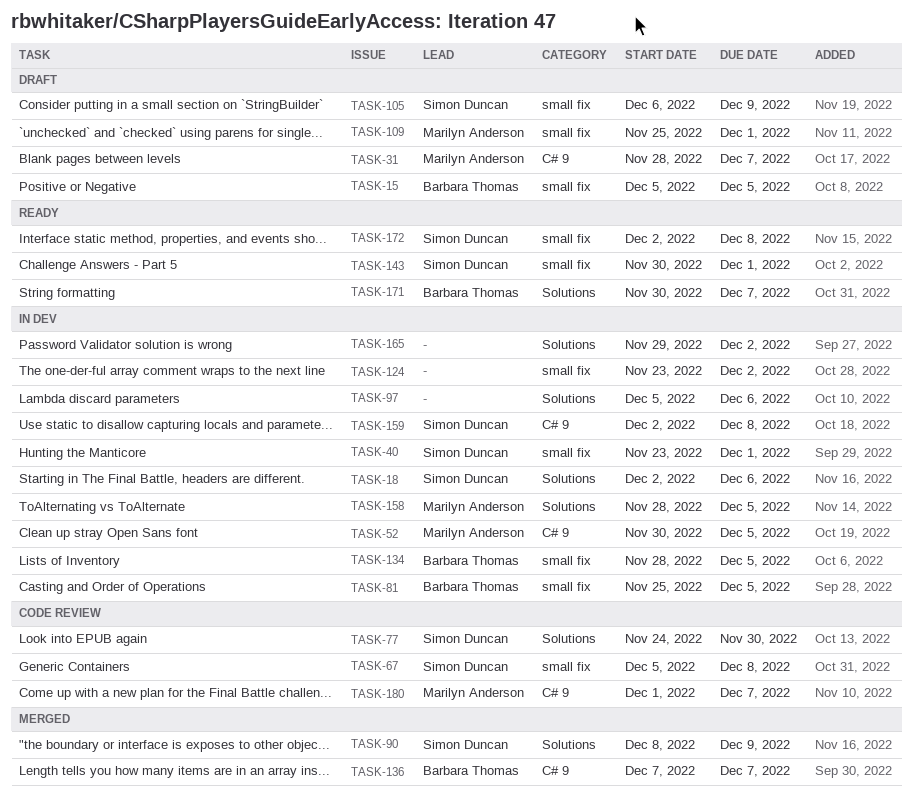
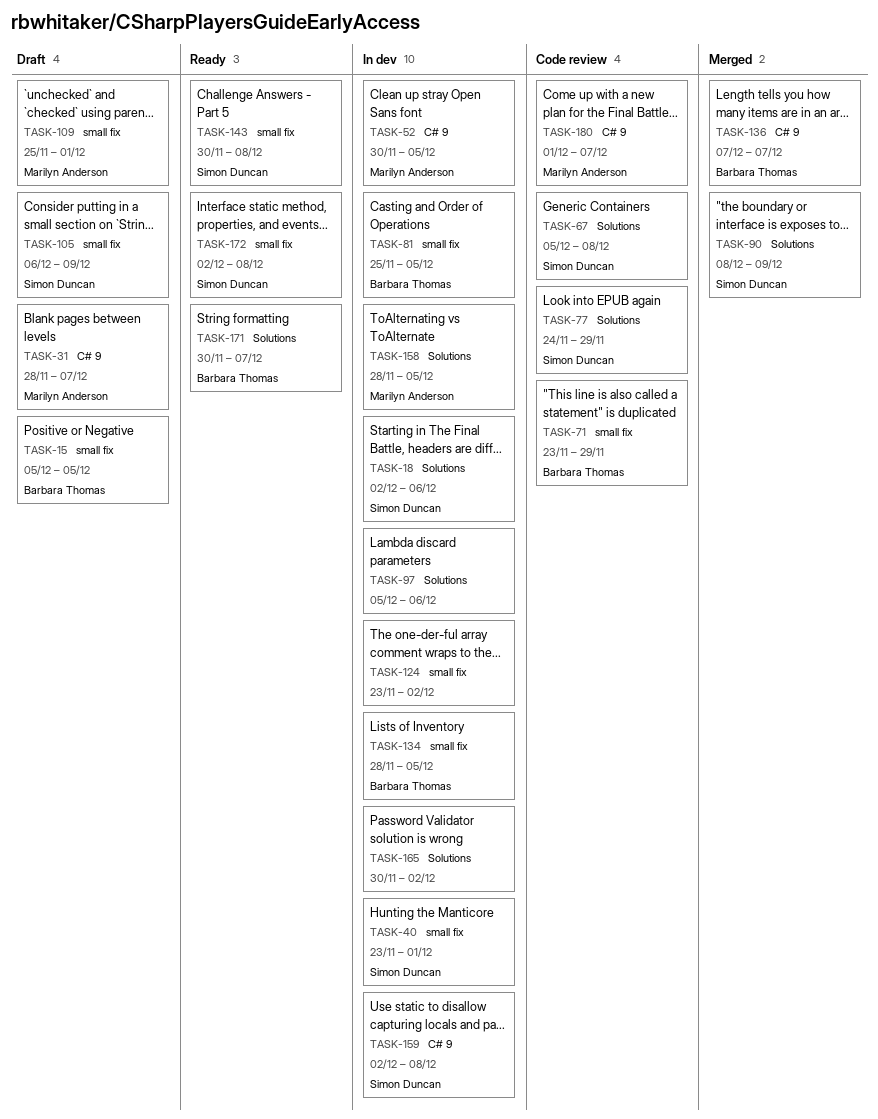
TASK-67, label: small fix -> Solutions
TASK-71: none -> present
TASK-77, due: Nov 30 -> Nov 29
TASK-143, due: Dec 1 -> Dec 8
TASK-165, start: Nov 29 -> Nov 30

